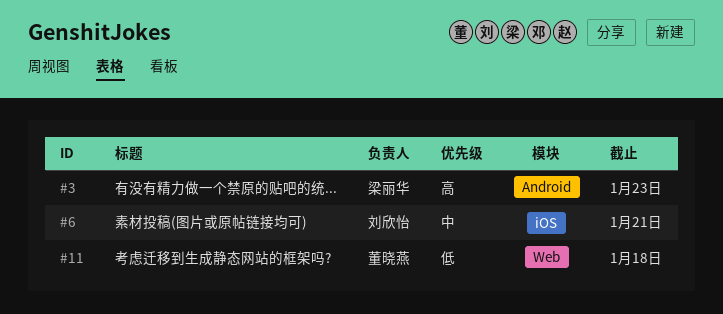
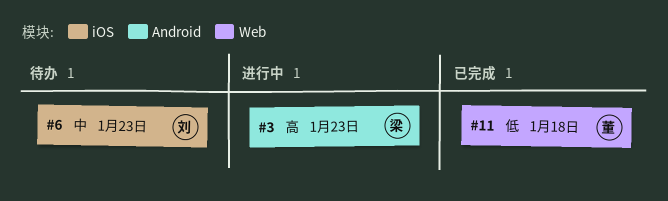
#6, due: Jan 21 -> Jan 23

